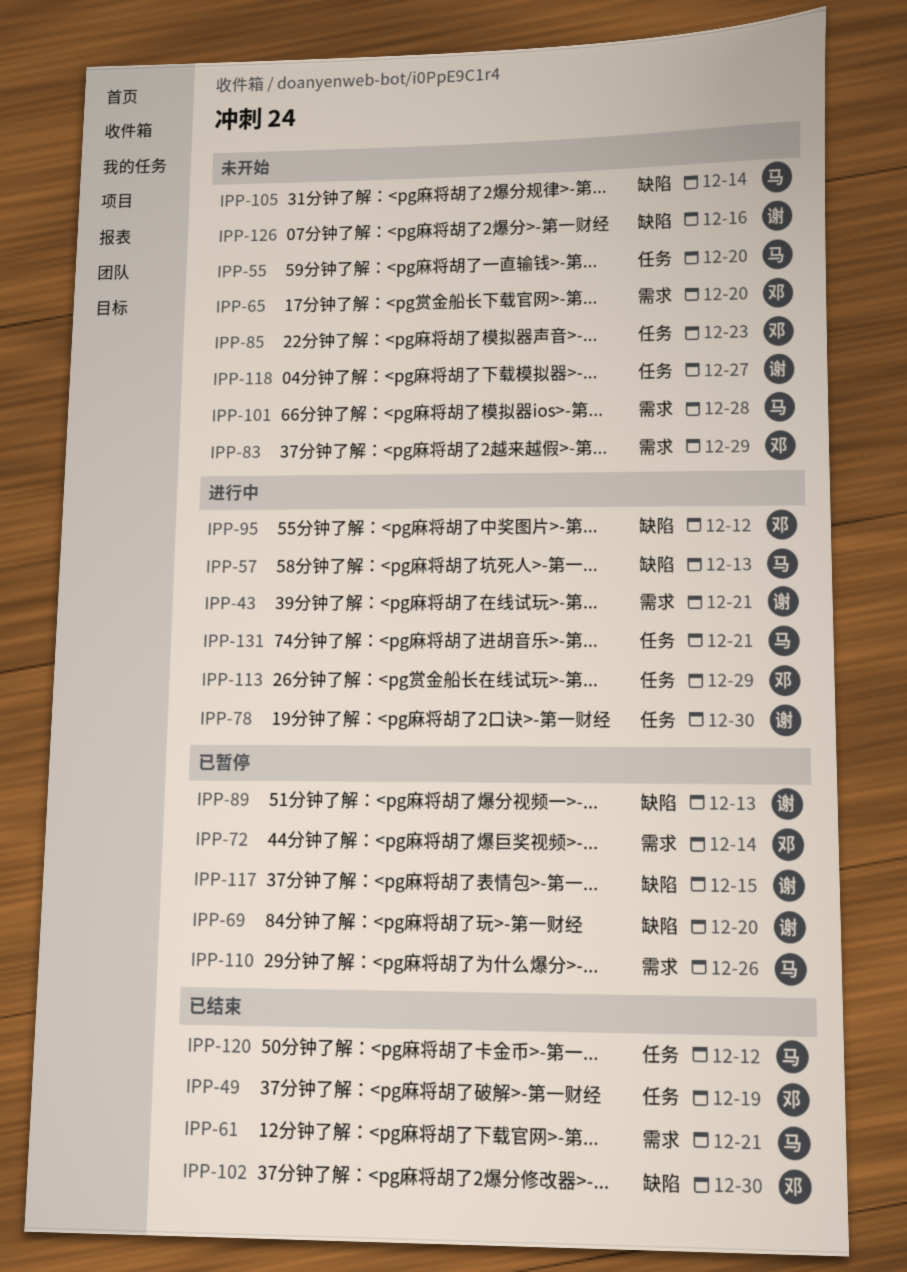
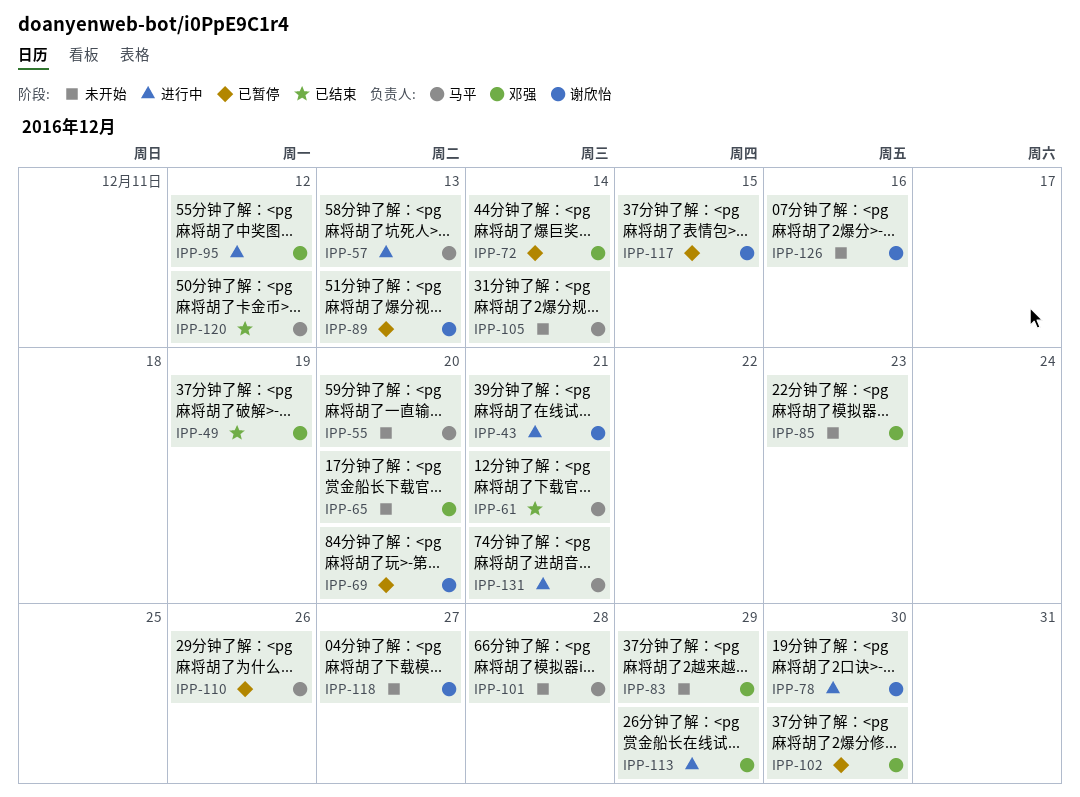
IPP-102, status: 已结束 -> 已暂停

